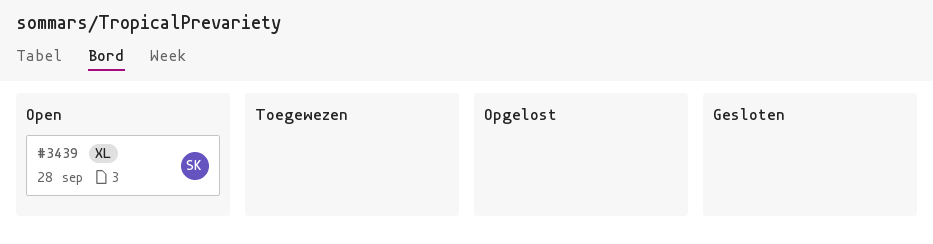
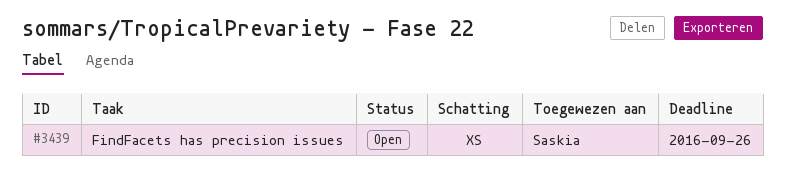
#3439, estimate: XL -> XS
#3439, due: Sep 28 -> Sep 26

